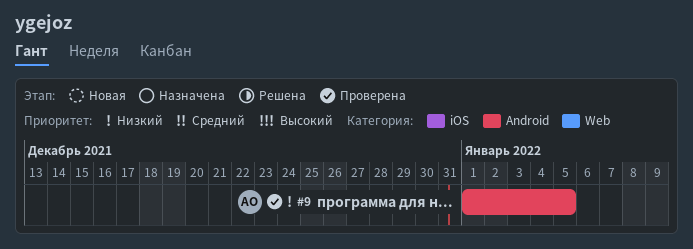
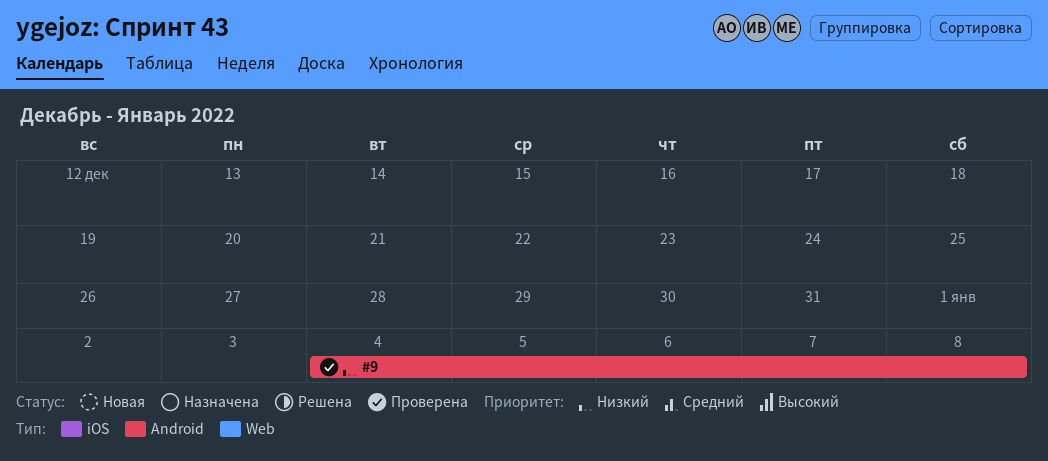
#9, start: Jan 1 -> Jan 4
#9, due: Jan 5 -> Jan 8

